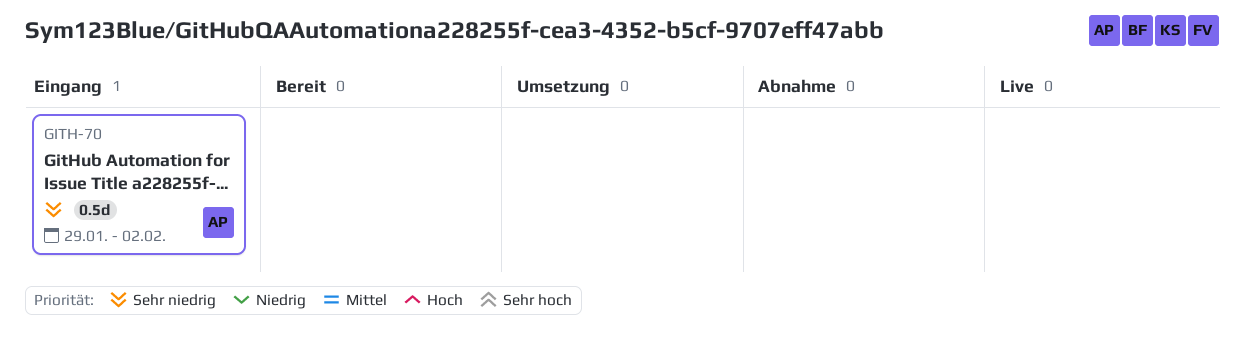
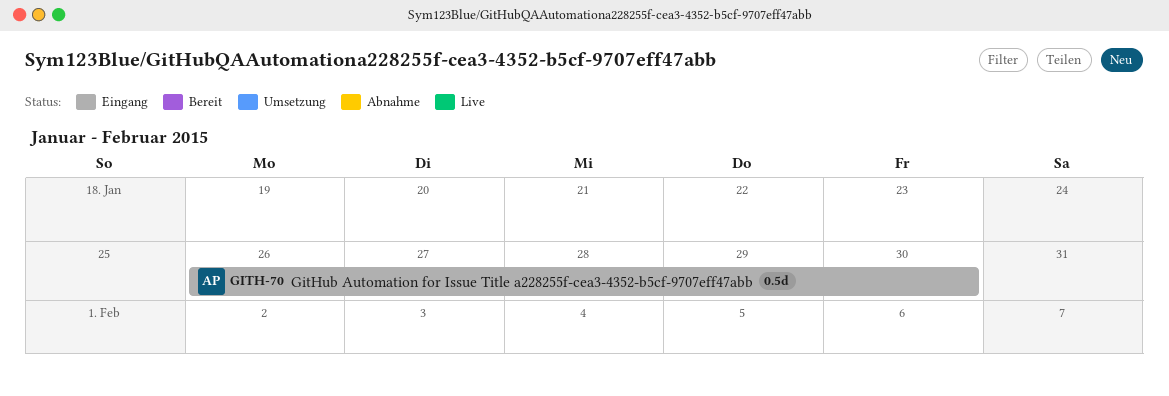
GITH-70, start: Jan 29 -> Jan 26
GITH-70, due: Feb 2 -> Jan 30

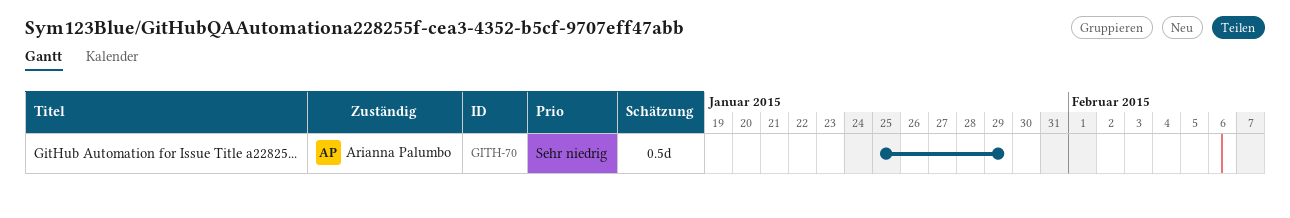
GITH-70, start: Jan 26 -> Jan 25
GITH-70, due: Jan 30 -> Jan 29

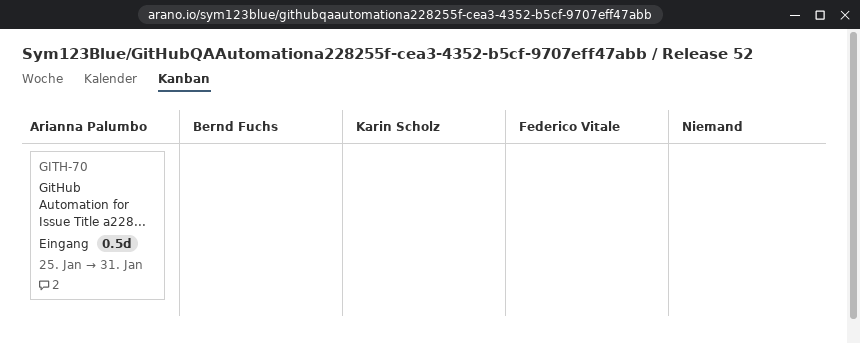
GITH-70, due: Jan 29 -> Jan 31

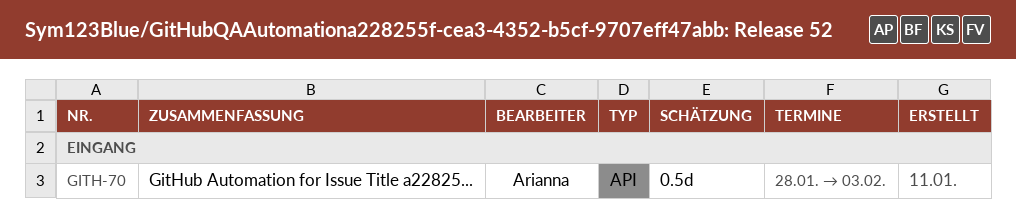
GITH-70, start: Jan 25 -> Jan 28
GITH-70, due: Jan 31 -> Feb 3

